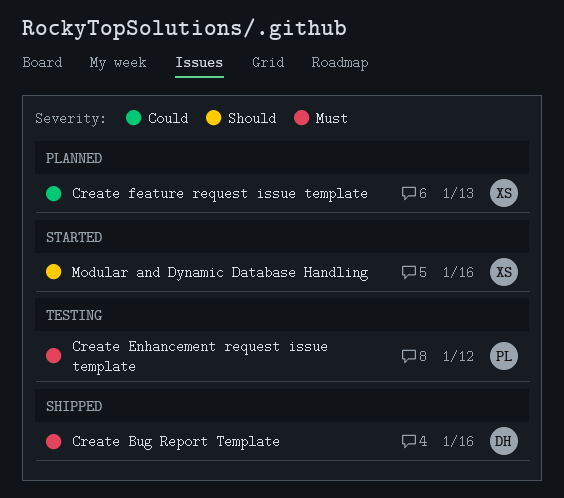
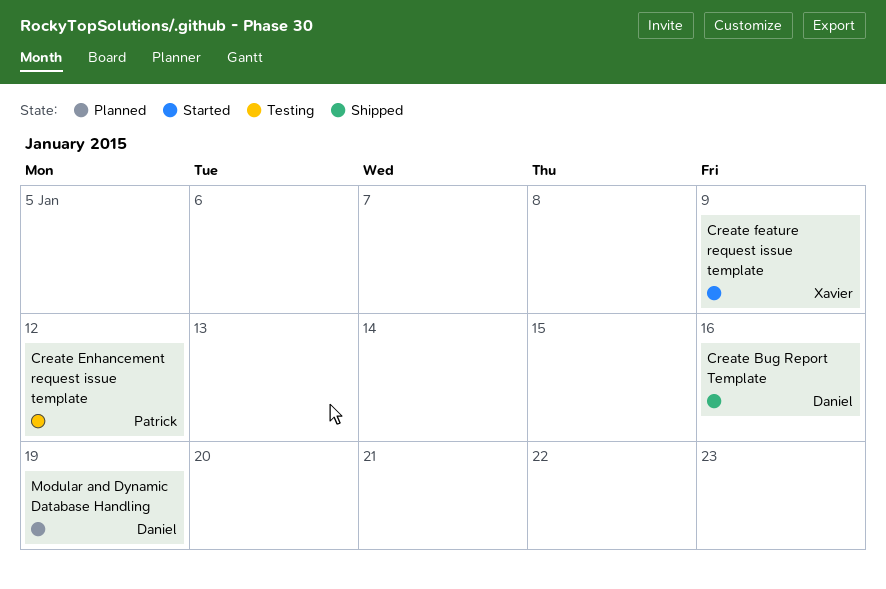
Create feature request issue template, status: Planned -> Started
Create feature request issue template, due: Jan 13 -> Jan 9
Modular and Dynamic Database Handling, status: Started -> Planned
Modular and Dynamic Database Handling, owner: Xavier -> Daniel
Modular and Dynamic Database Handling, due: Jan 16 -> Jan 19

